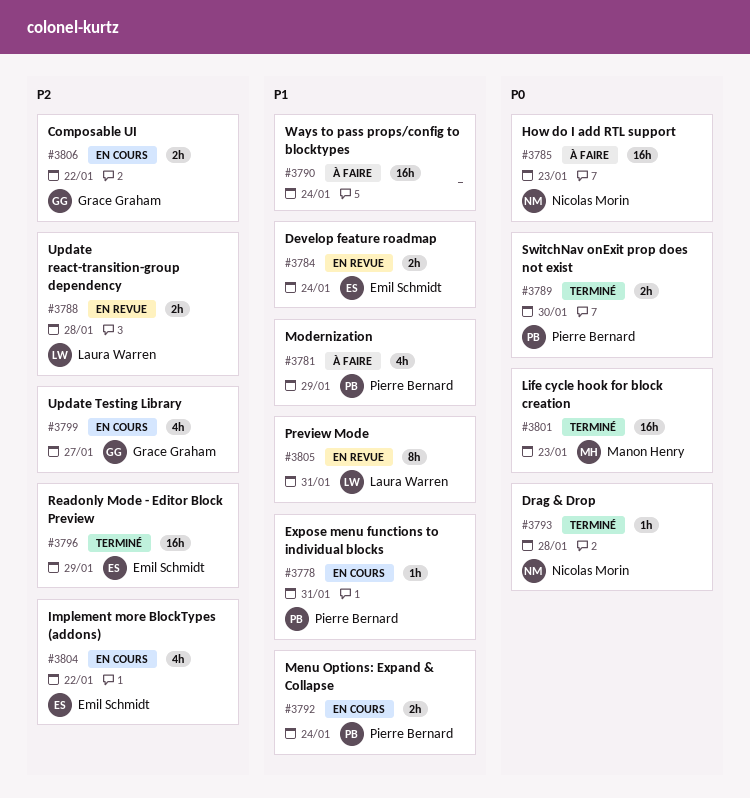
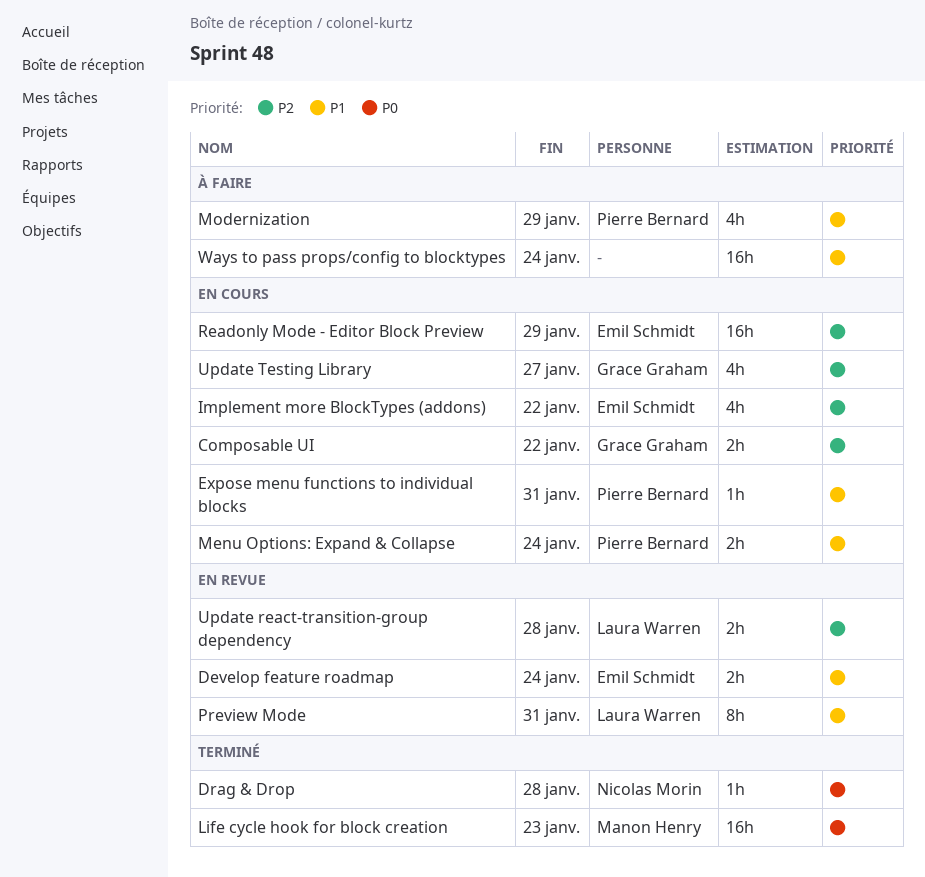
How do I add RTL support: present -> none
Readonly Mode - Editor Block Preview, status: Terminé -> En cours
SwitchNav onExit prop does not exist: present -> none

